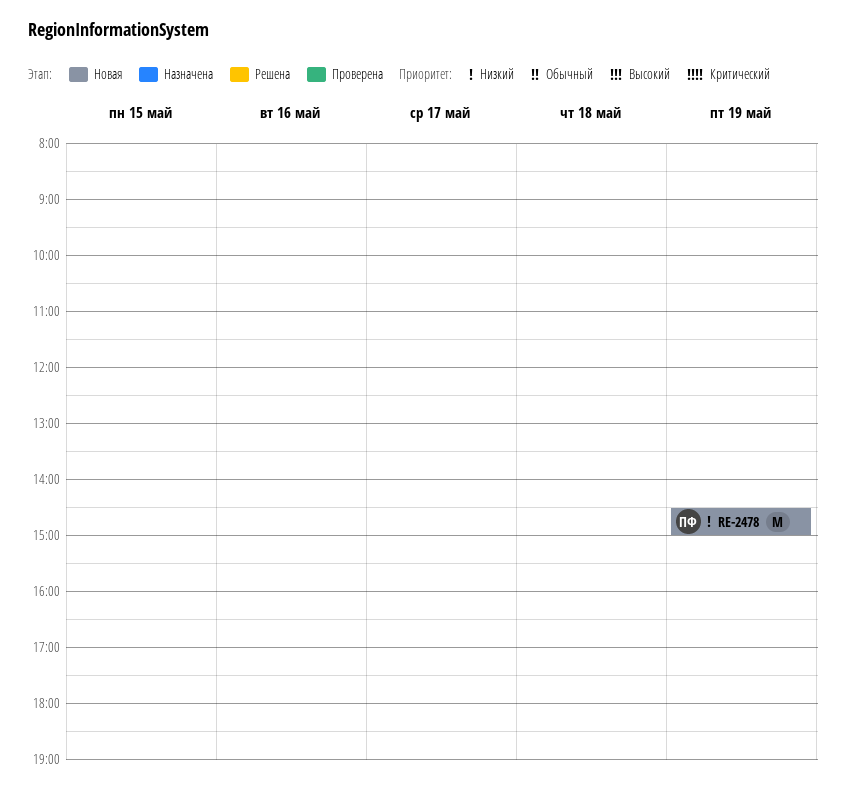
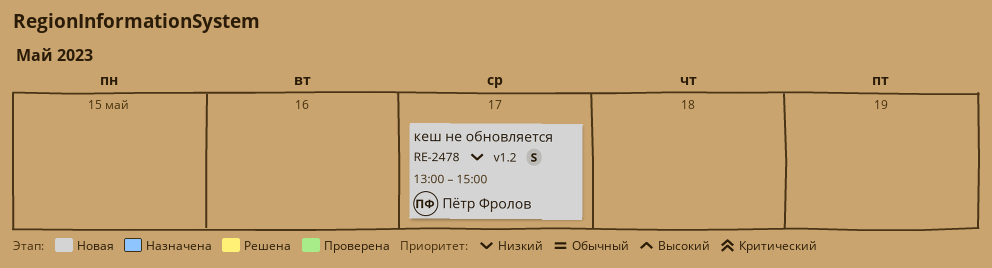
RE-2478, estimate: M -> S
RE-2478, day: May 19 -> May 17
RE-2478, begins: 14:30 -> 13:00

